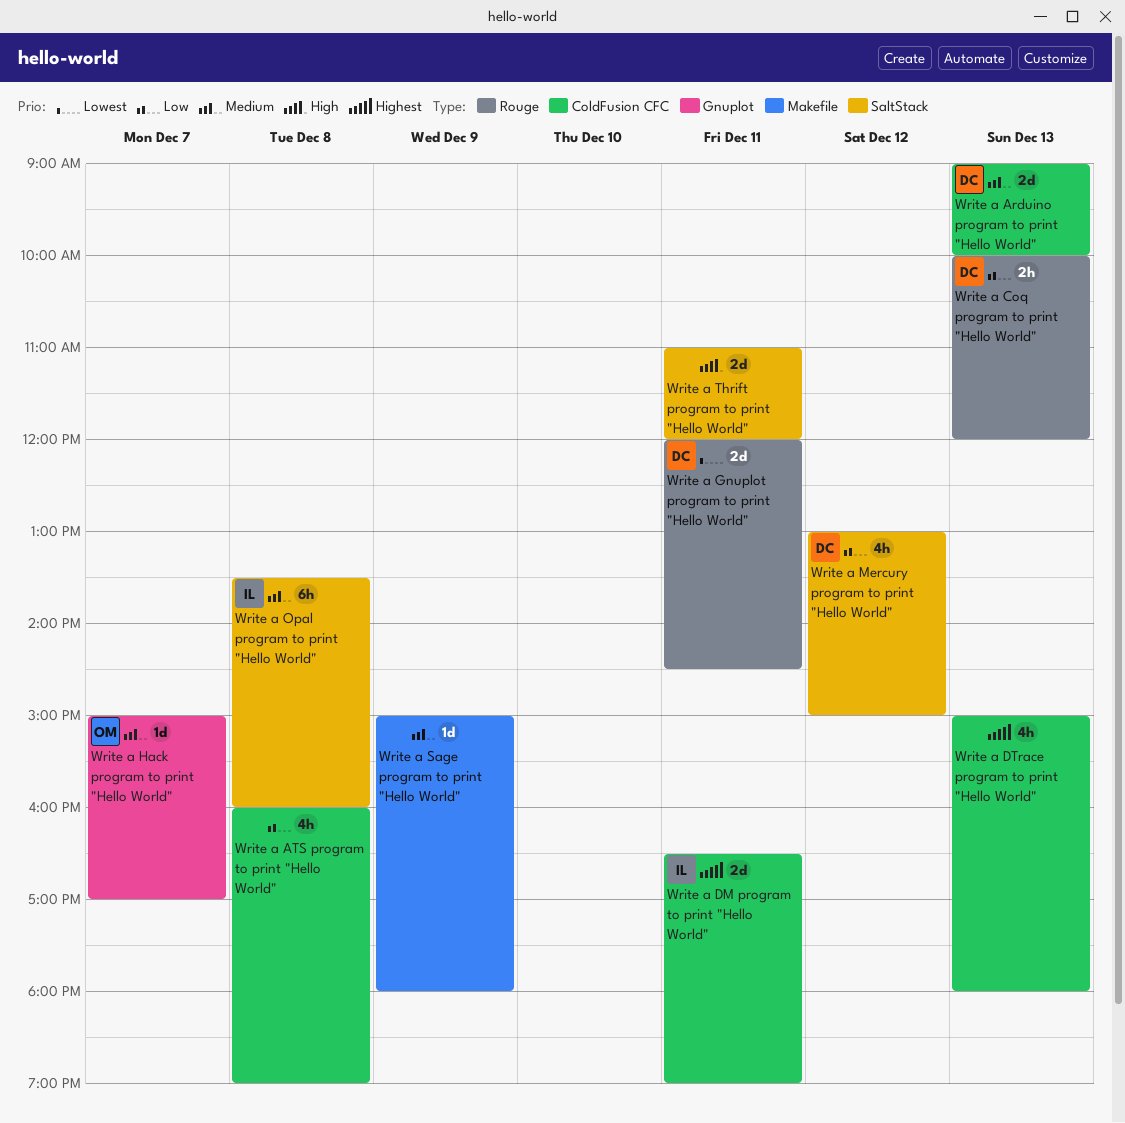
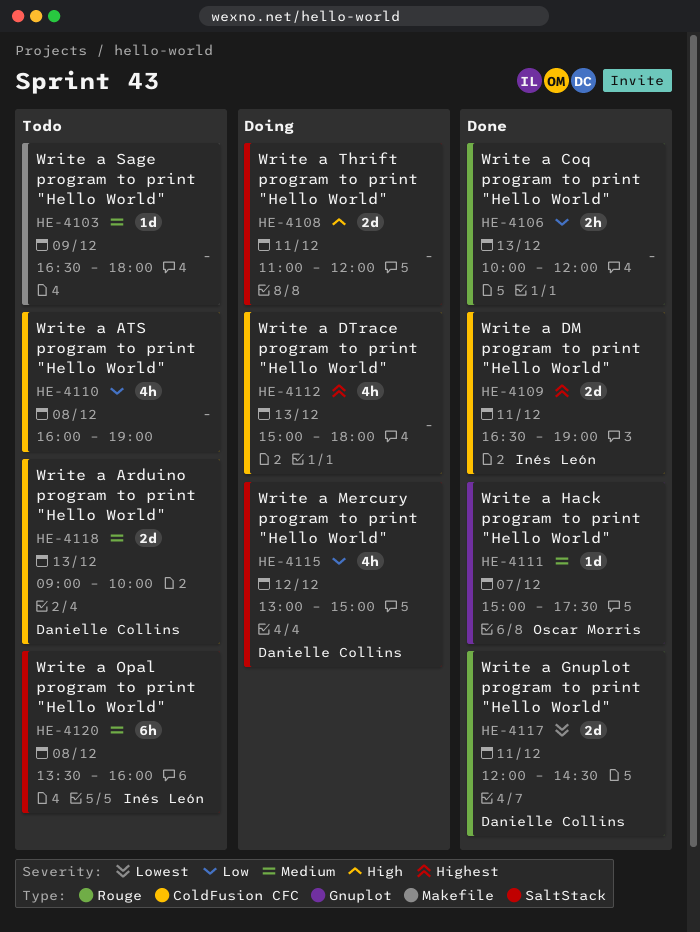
Write a Coq program to print "Hello World", owner: Danielle Collins -> none
Write a Hack program to print "Hello World", ends: 17:00 -> 17:30
Write a Sage program to print "Hello World", begins: 15:00 -> 16:30

